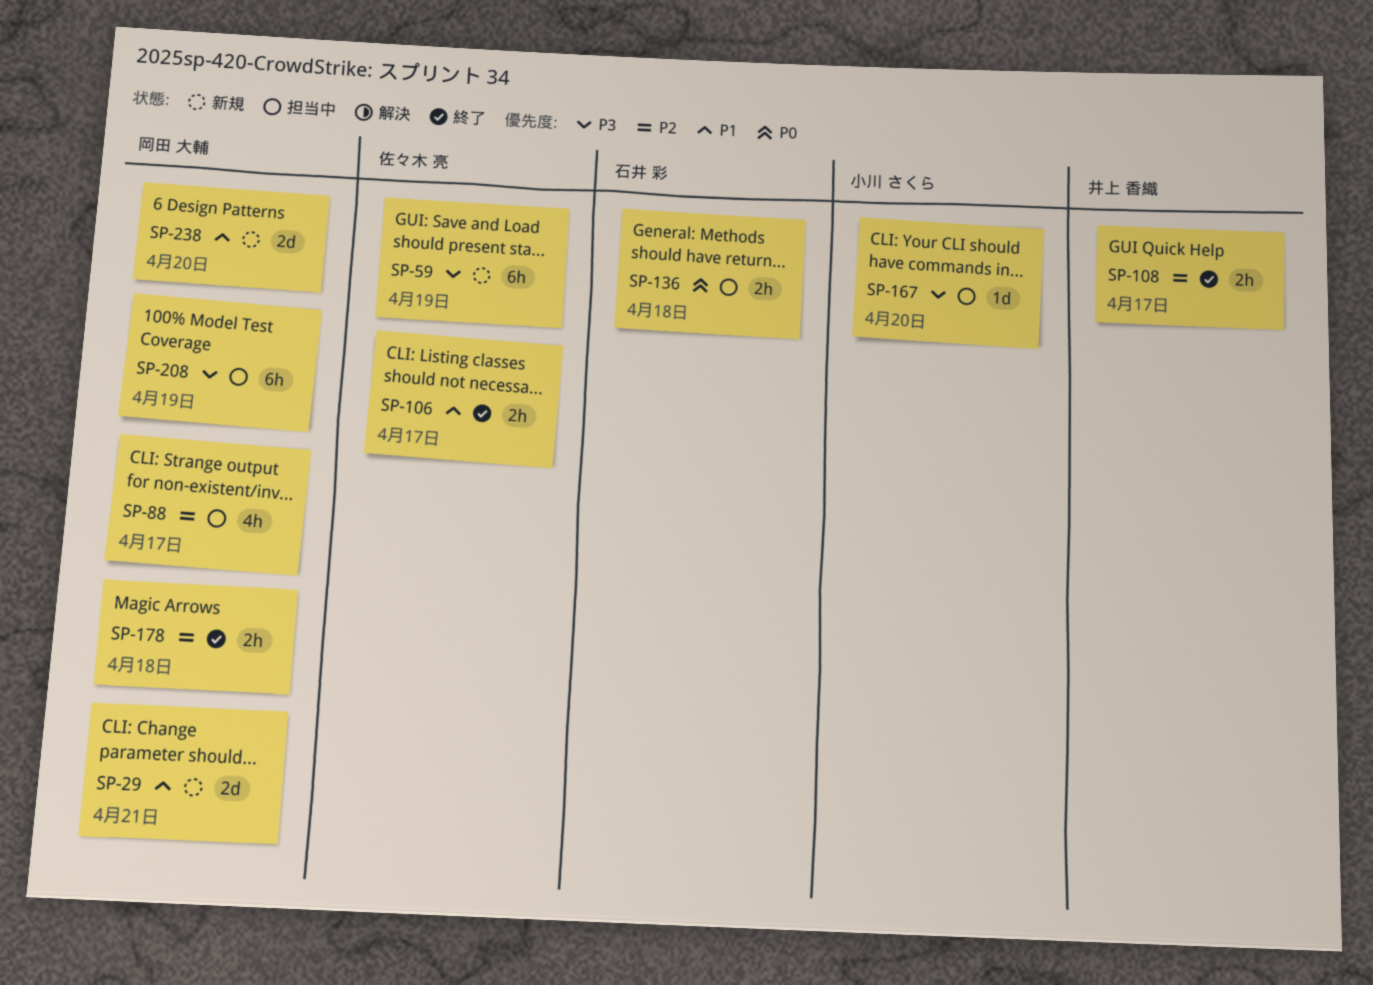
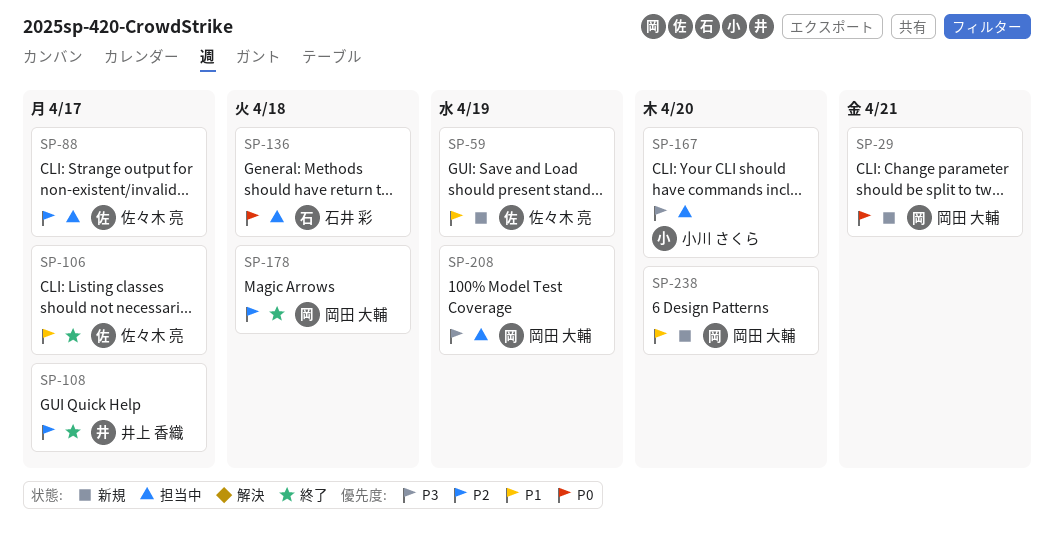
SP-29, priority: P1 -> P0
SP-59, priority: P3 -> P1
SP-88, owner: 岡田 大輔 -> 佐々木 亮

